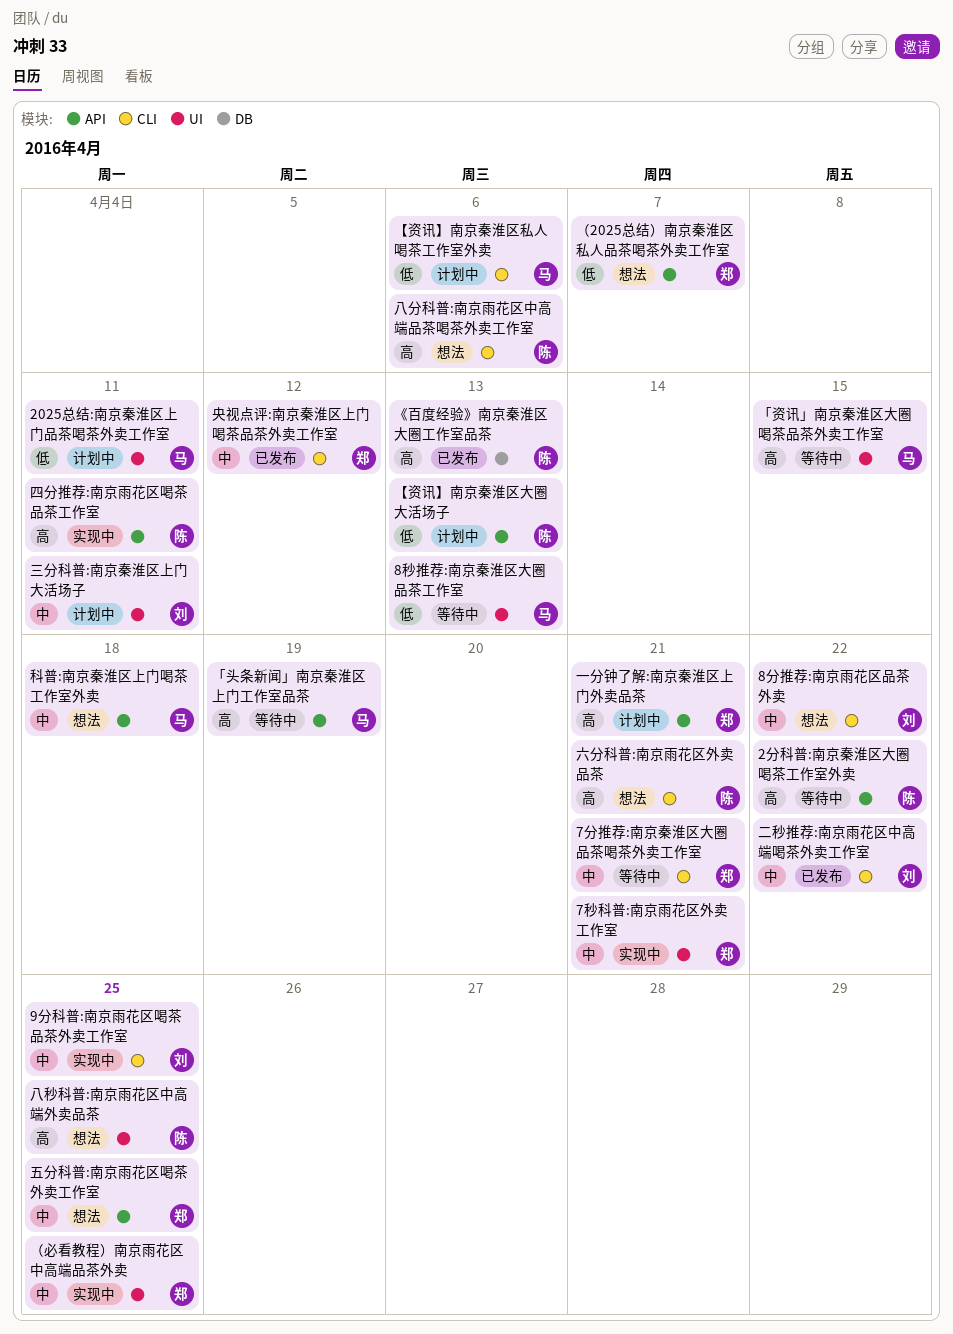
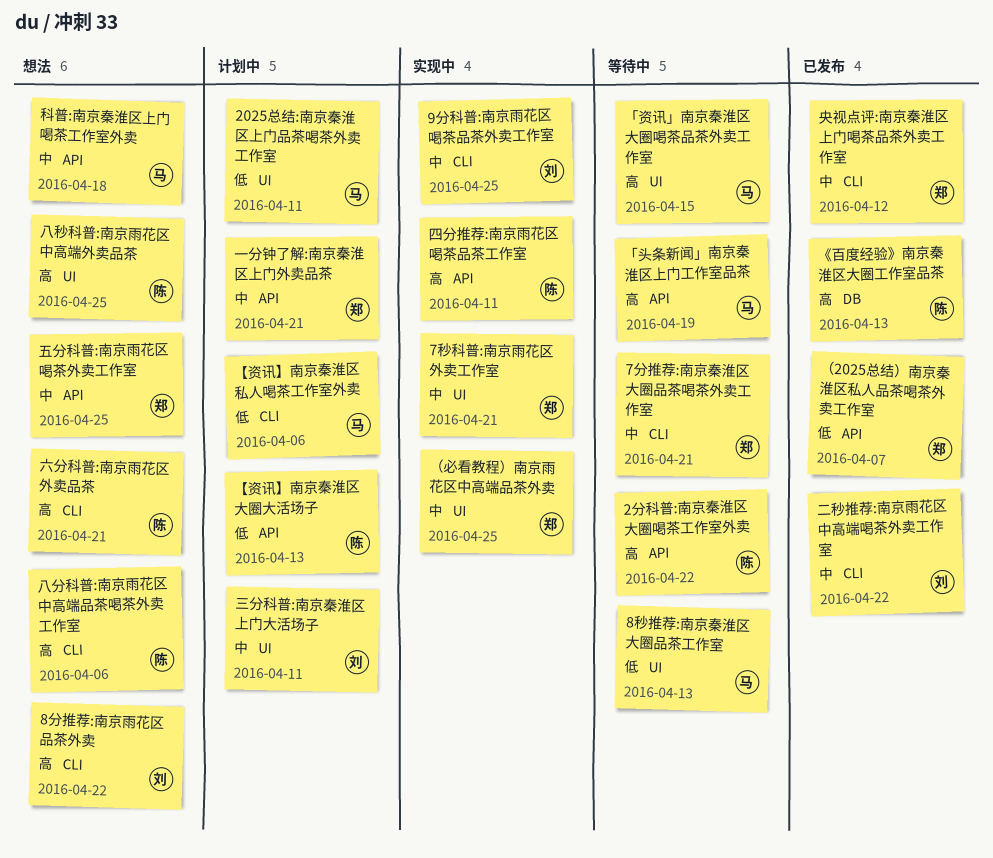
8分推荐:南京雨花区品茶外卖, priority: 中 -> 高
一分钟了解:南京秦淮区上门外卖品茶, priority: 高 -> 中
（2025总结）南京秦淮区私人品茶喝茶外卖工作室, status: 想法 -> 已发布

